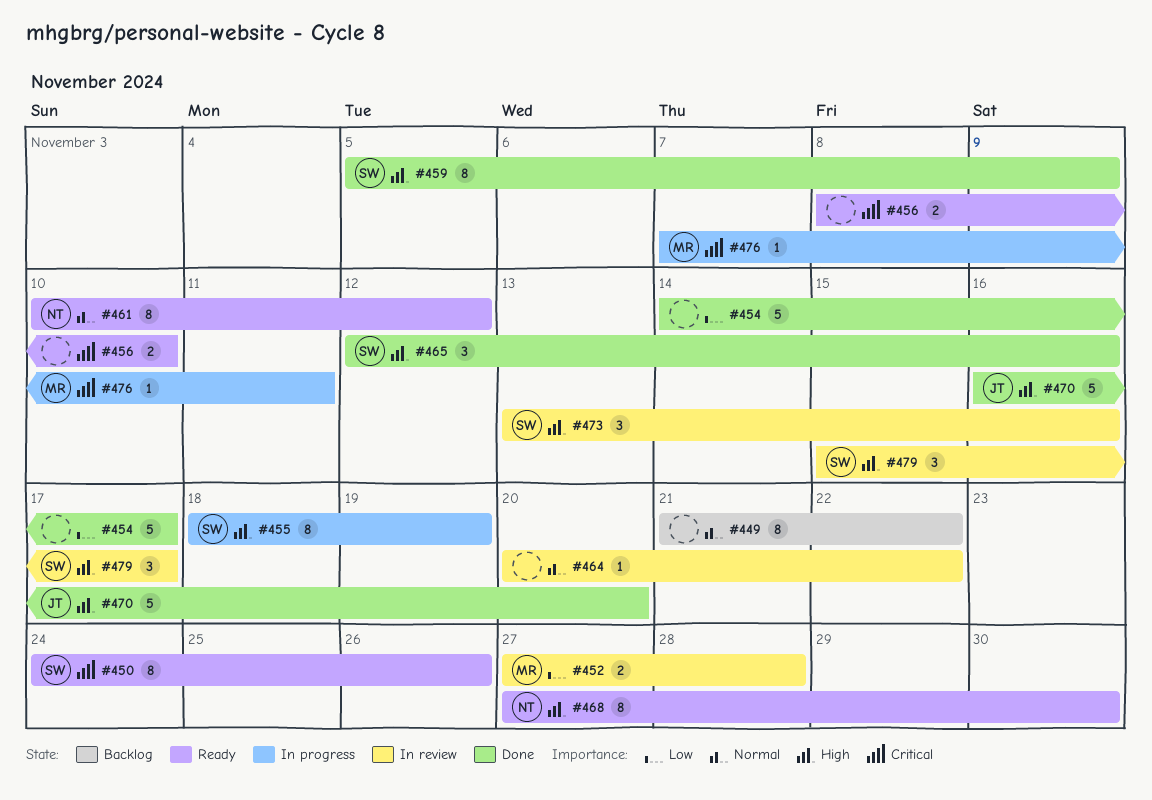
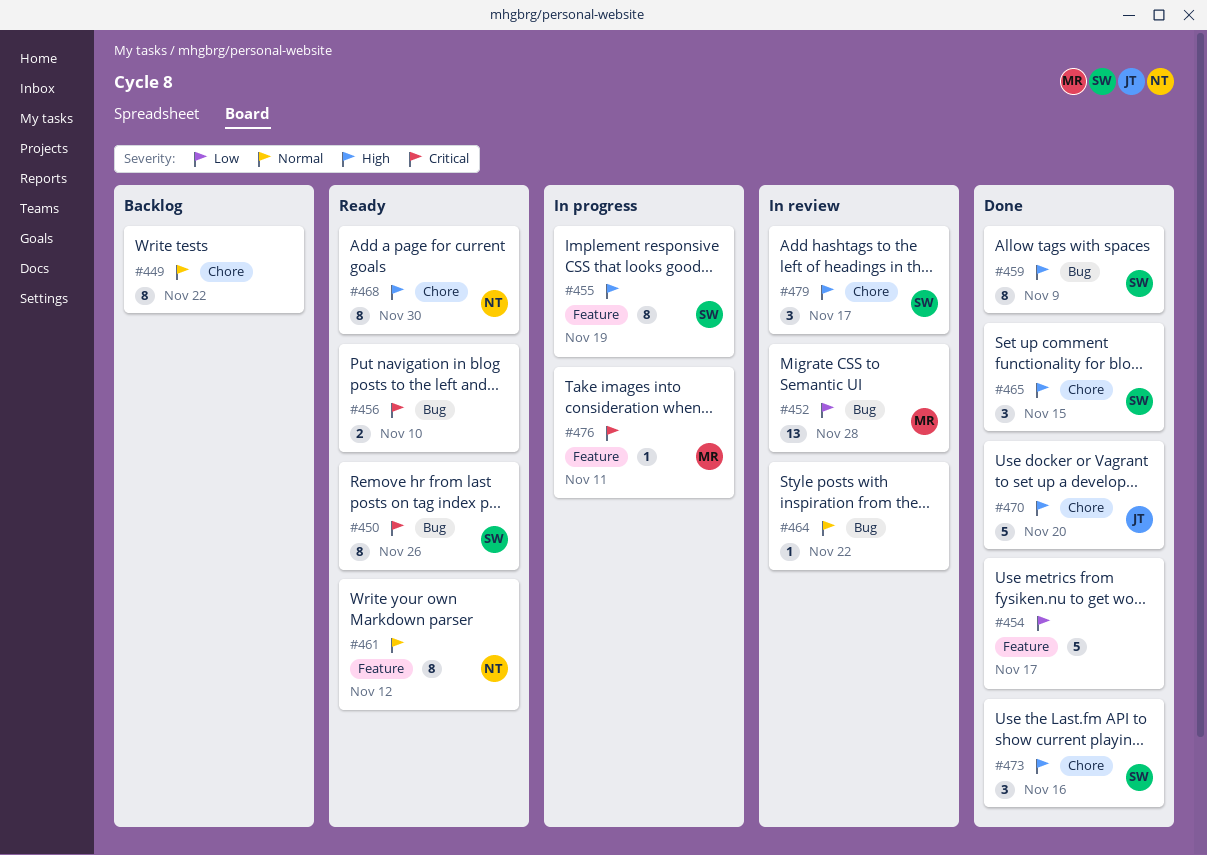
#452, estimate: 2 -> 13
#465, due: Nov 16 -> Nov 15
#473, status: In review -> Done

